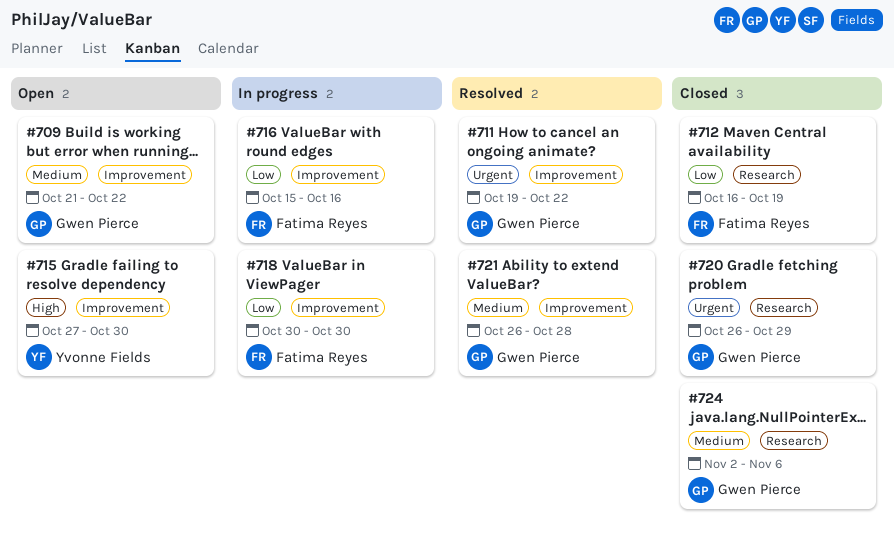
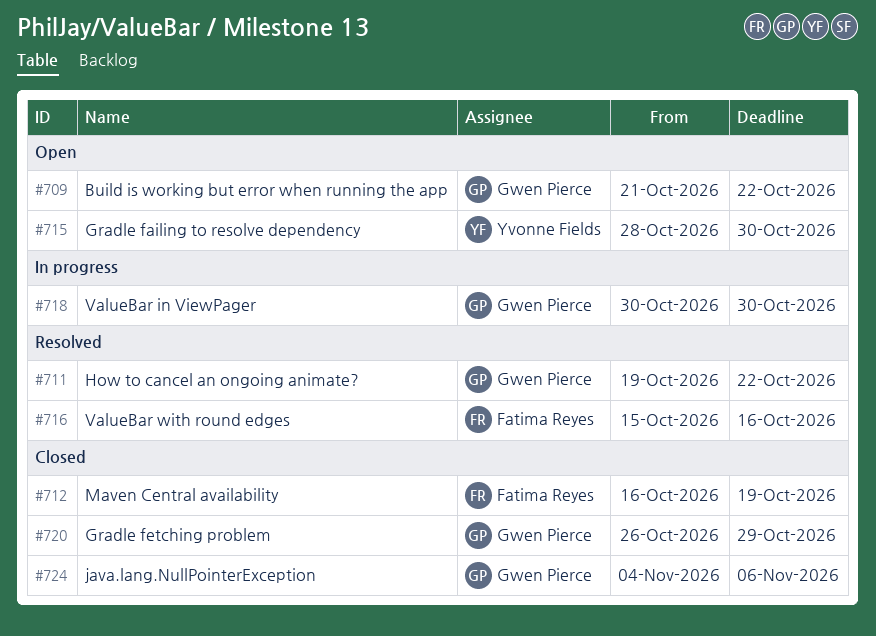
#715, start: Oct 27 -> Oct 28
#716, status: In progress -> Resolved
#718, owner: Fatima Reyes -> Gwen Pierce
#721: present -> none
#724, start: Nov 2 -> Nov 4

